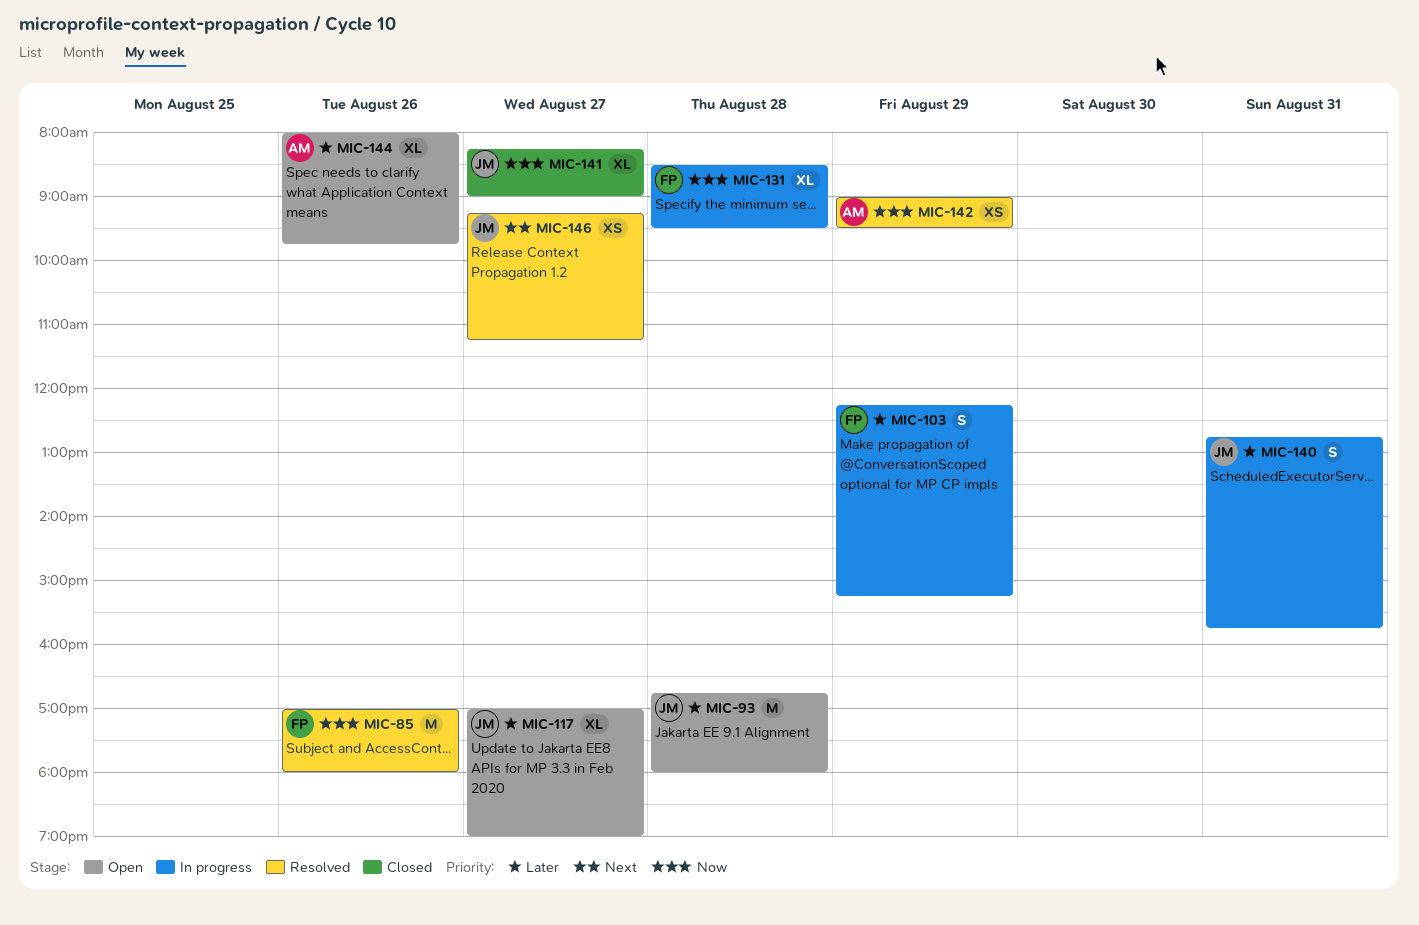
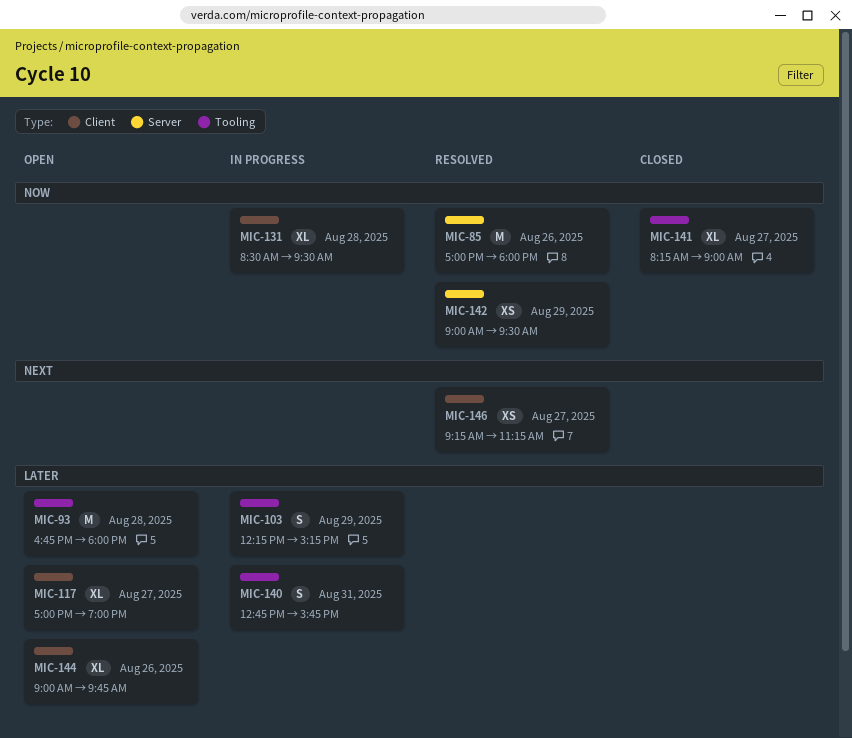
MIC-144, begins: 08:00 -> 09:00

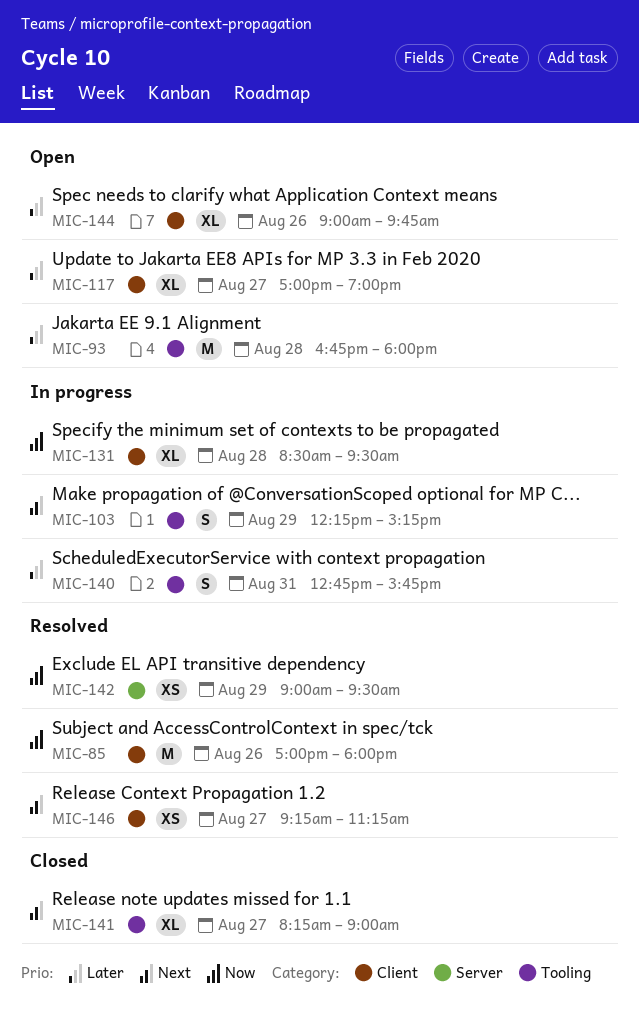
MIC-85, label: Server -> Client
MIC-103, priority: Later -> Next
MIC-141, priority: Now -> Next

